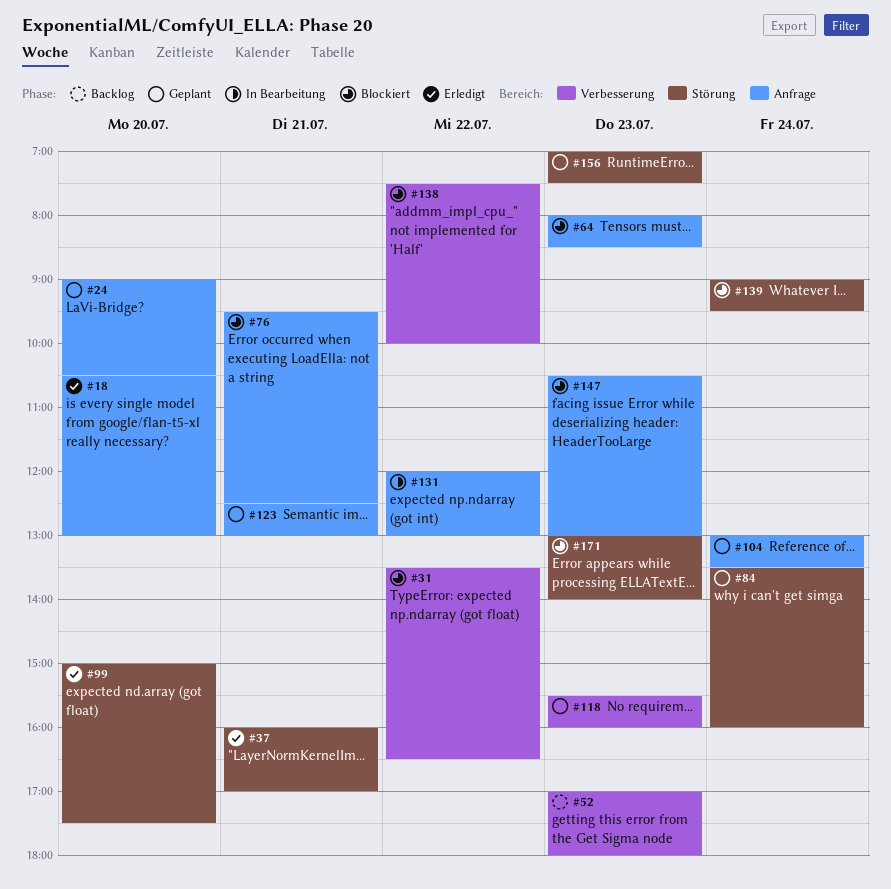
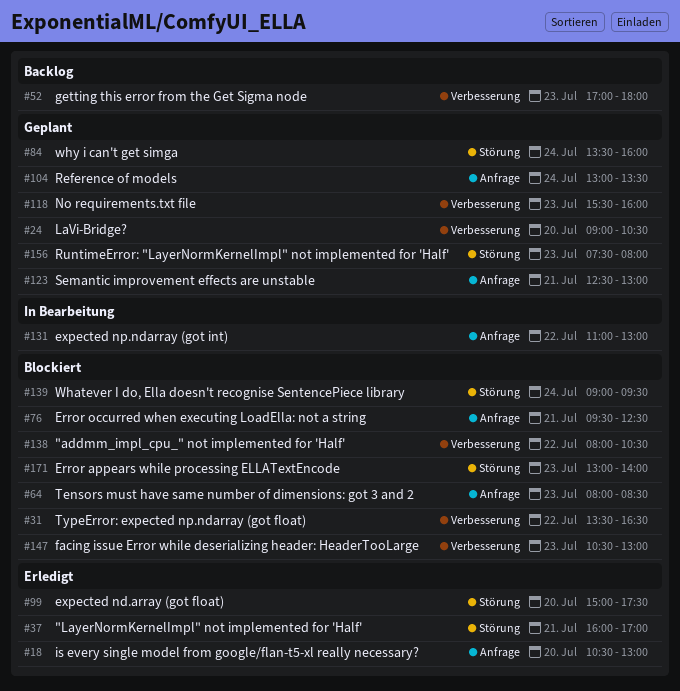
#24, label: Anfrage -> Verbesserung
#131, begins: 12:00 -> 11:00
#138, begins: 07:30 -> 08:00
#138, ends: 10:00 -> 10:30
#147, label: Anfrage -> Verbesserung
#156, begins: 07:00 -> 07:30
#156, ends: 07:30 -> 08:00

